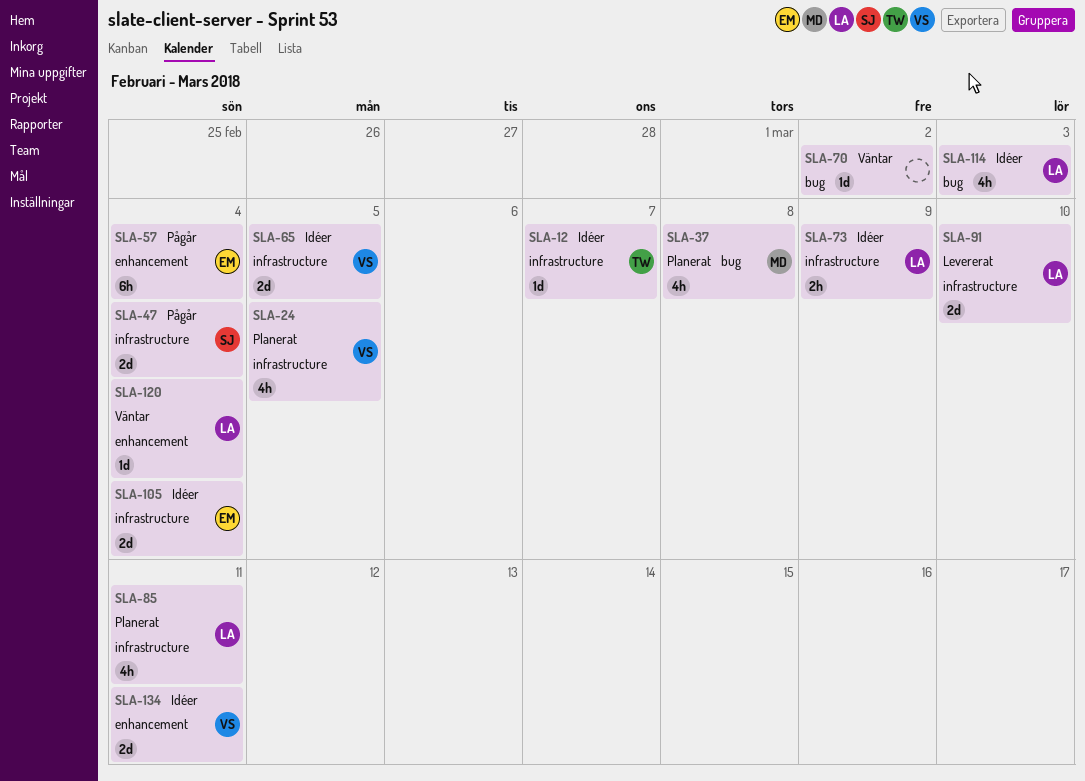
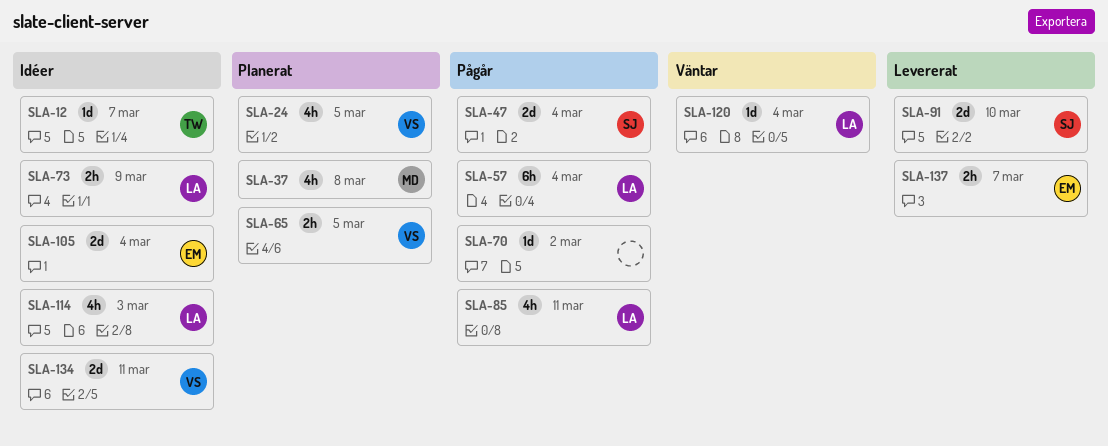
SLA-57, owner: EM -> LA
SLA-65, status: Idéer -> Planerat
SLA-65, estimate: 2d -> 2h
SLA-70, status: Väntar -> Pågår
SLA-85, status: Planerat -> Pågår
SLA-91, owner: LA -> SJ
SLA-137: none -> present

